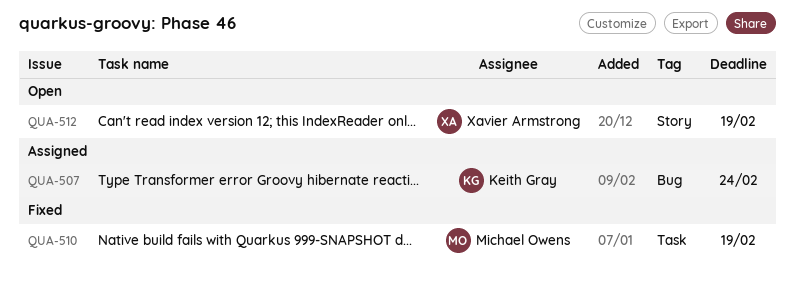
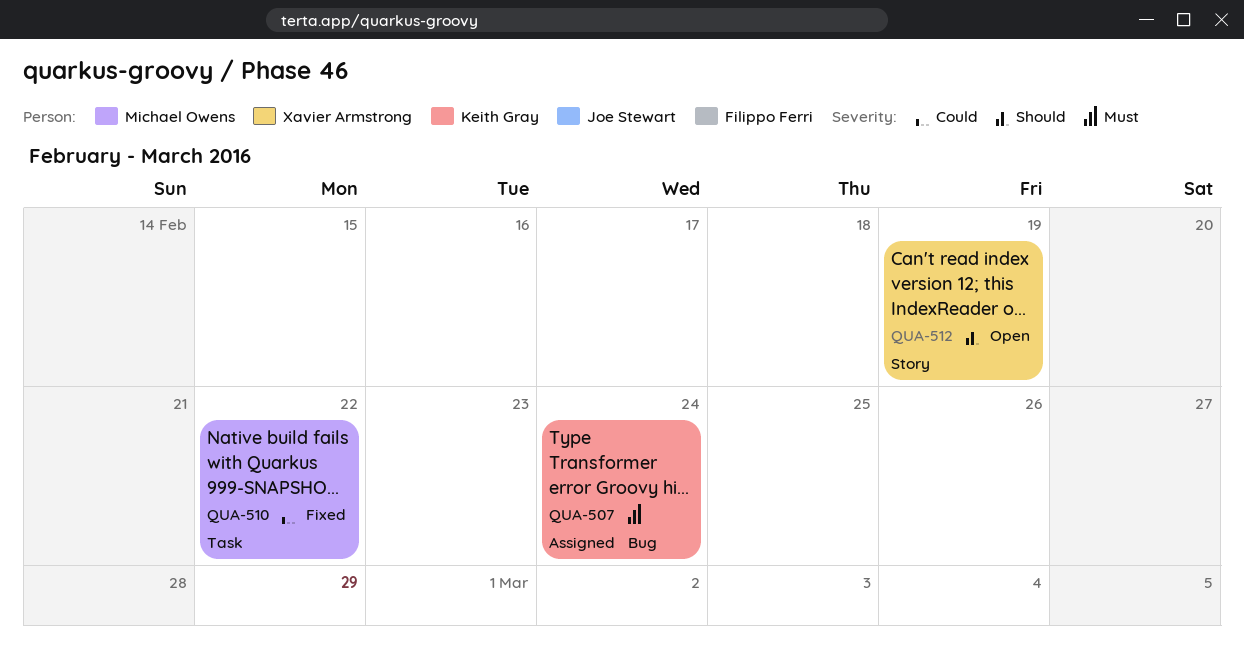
QUA-510, due: Feb 19 -> Feb 22

